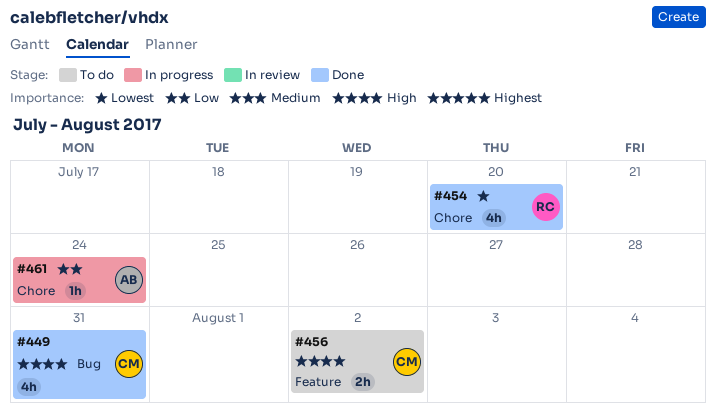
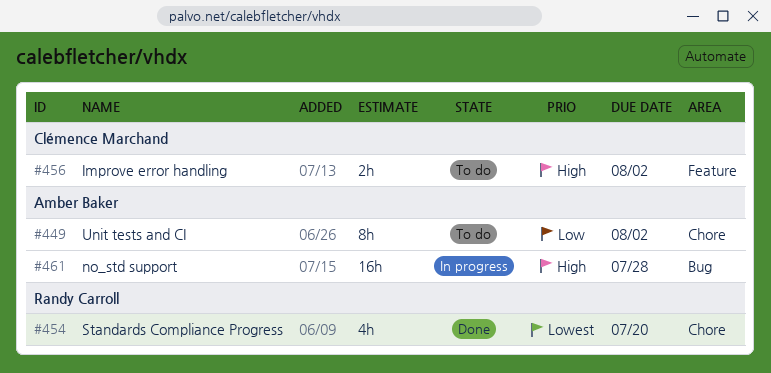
#449, status: Done -> To do
#449, owner: Clémence Marchand -> Amber Baker
#449, priority: High -> Low
#449, label: Bug -> Chore
#449, estimate: 4h -> 8h
#449, due: Jul 31 -> Aug 2
#461, priority: Low -> High
#461, label: Chore -> Bug
#461, estimate: 1h -> 16h
#461, due: Jul 24 -> Jul 28

